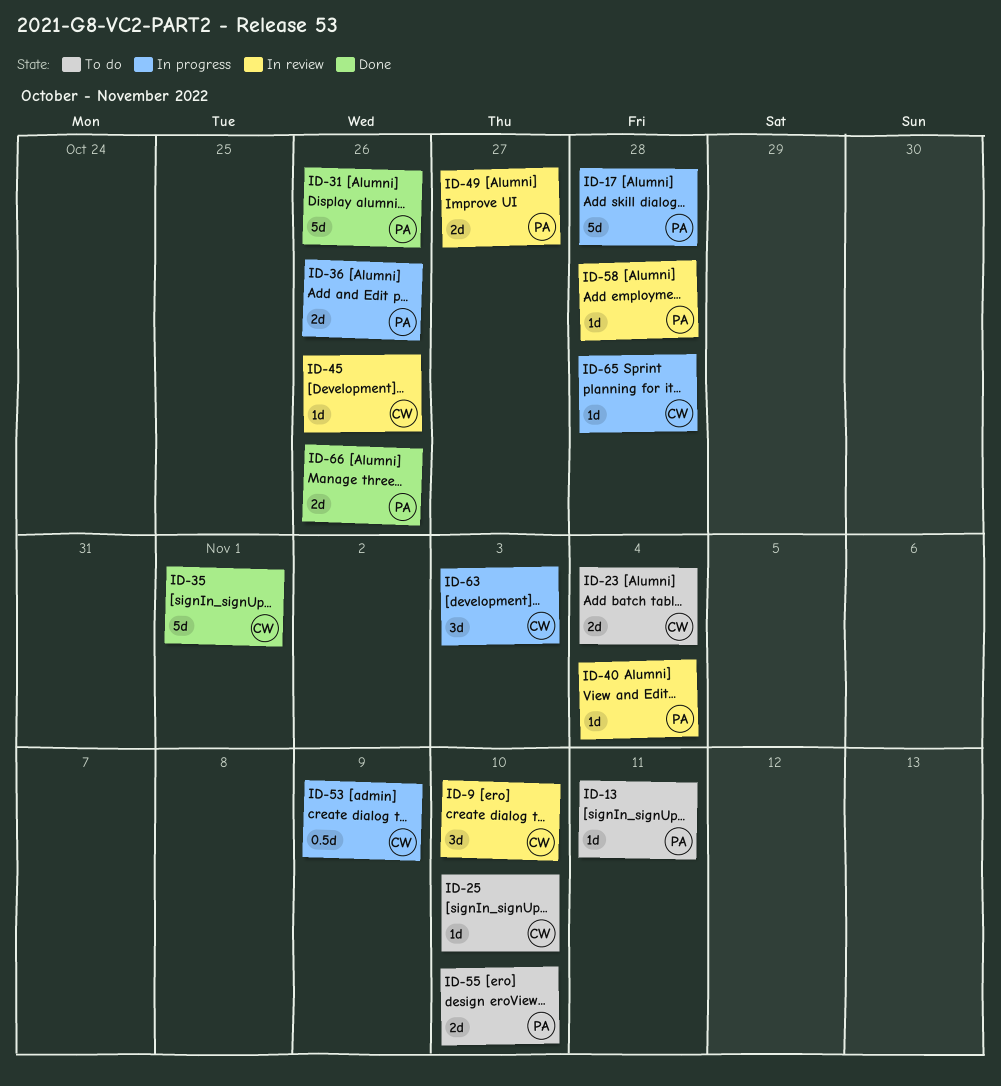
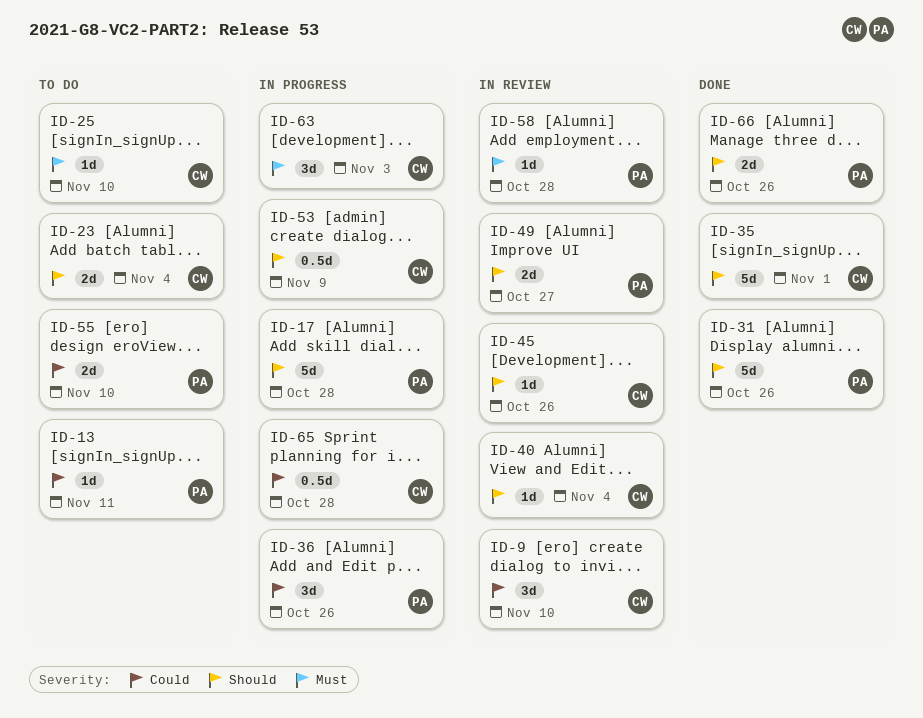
ID-36, estimate: 2d -> 3d
ID-40, owner: PA -> CW
ID-65, estimate: 1d -> 0.5d

